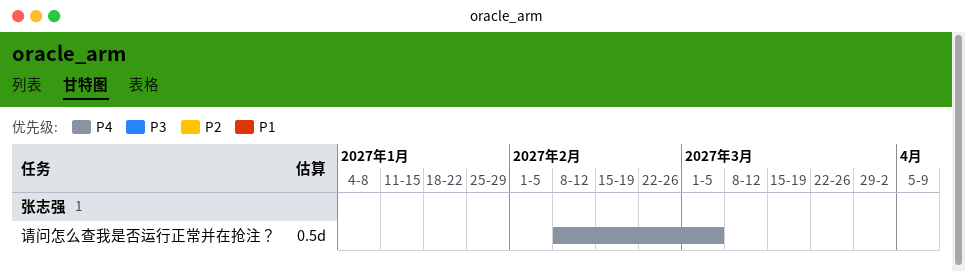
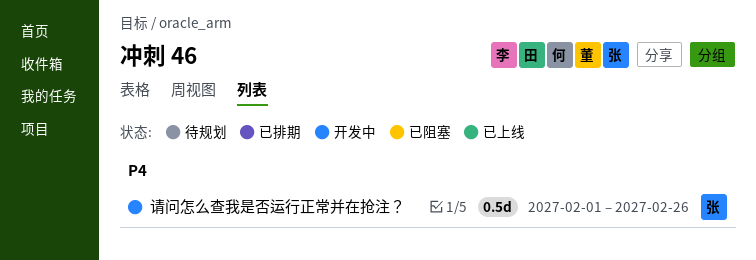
请问怎么查我是否运行正常并在抢注？, start: Feb 8 -> Feb 1
请问怎么查我是否运行正常并在抢注？, due: Mar 5 -> Feb 26

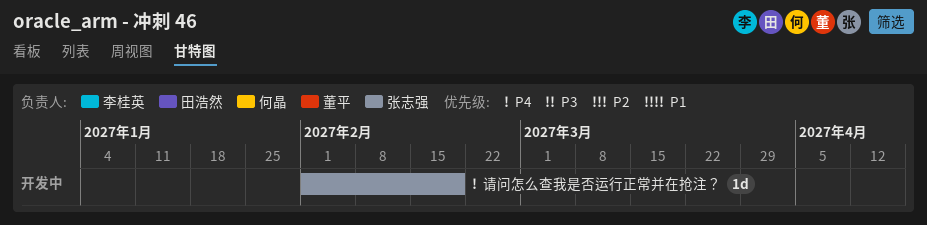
请问怎么查我是否运行正常并在抢注？, estimate: 0.5d -> 1d
请问怎么查我是否运行正常并在抢注？, due: Feb 26 -> Feb 19

